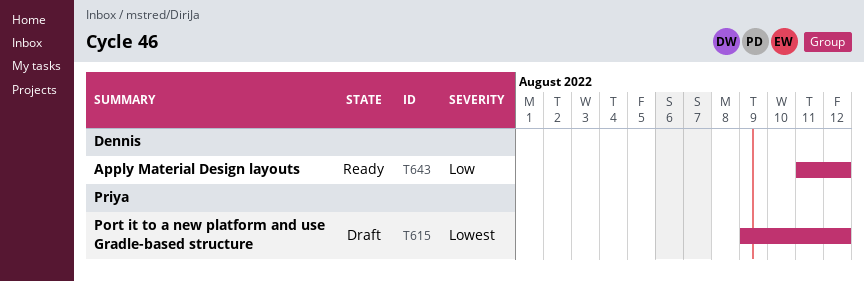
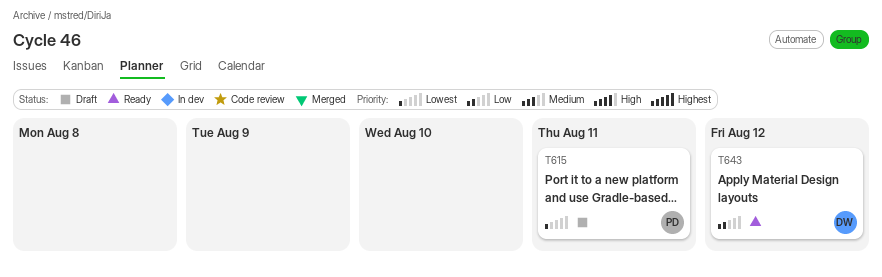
T615, due: Aug 12 -> Aug 11

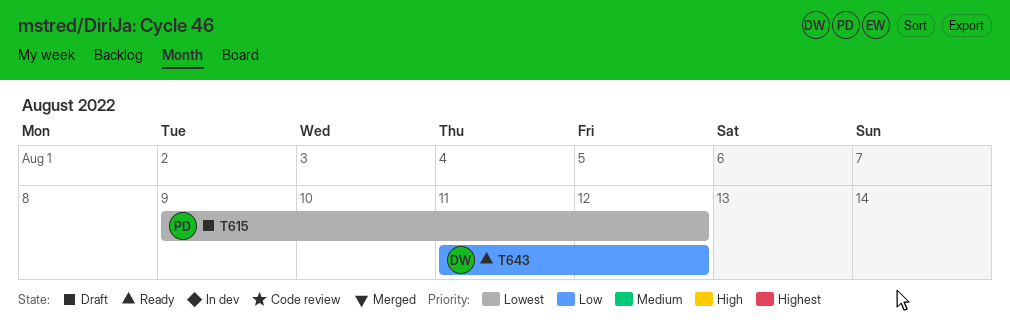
T615, due: Aug 11 -> Aug 12

